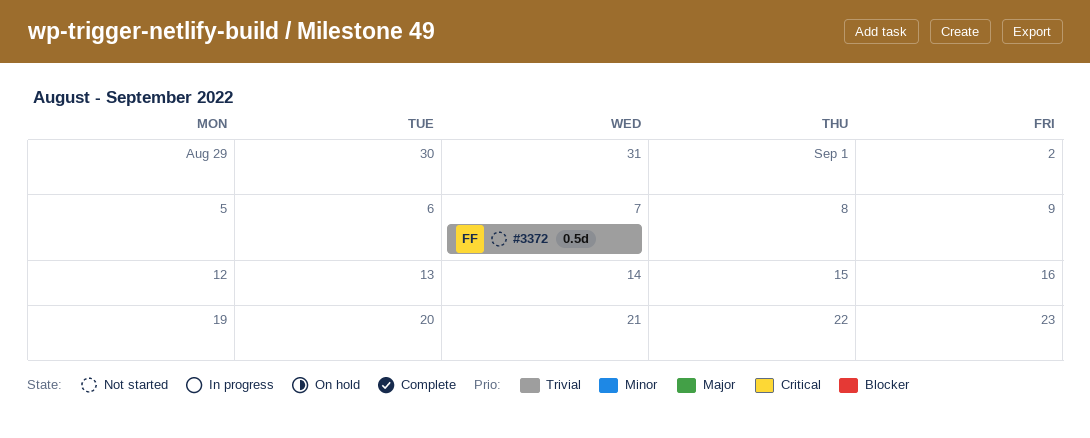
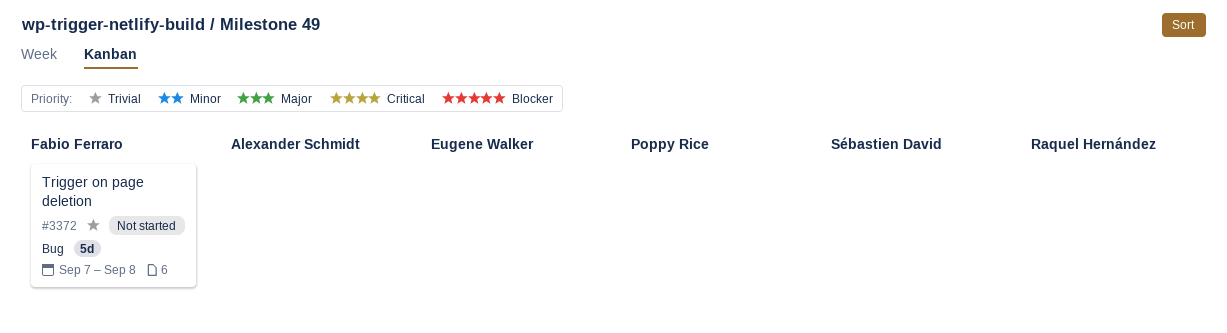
#3372, estimate: 0.5d -> 5d
#3372, due: Sep 7 -> Sep 8

